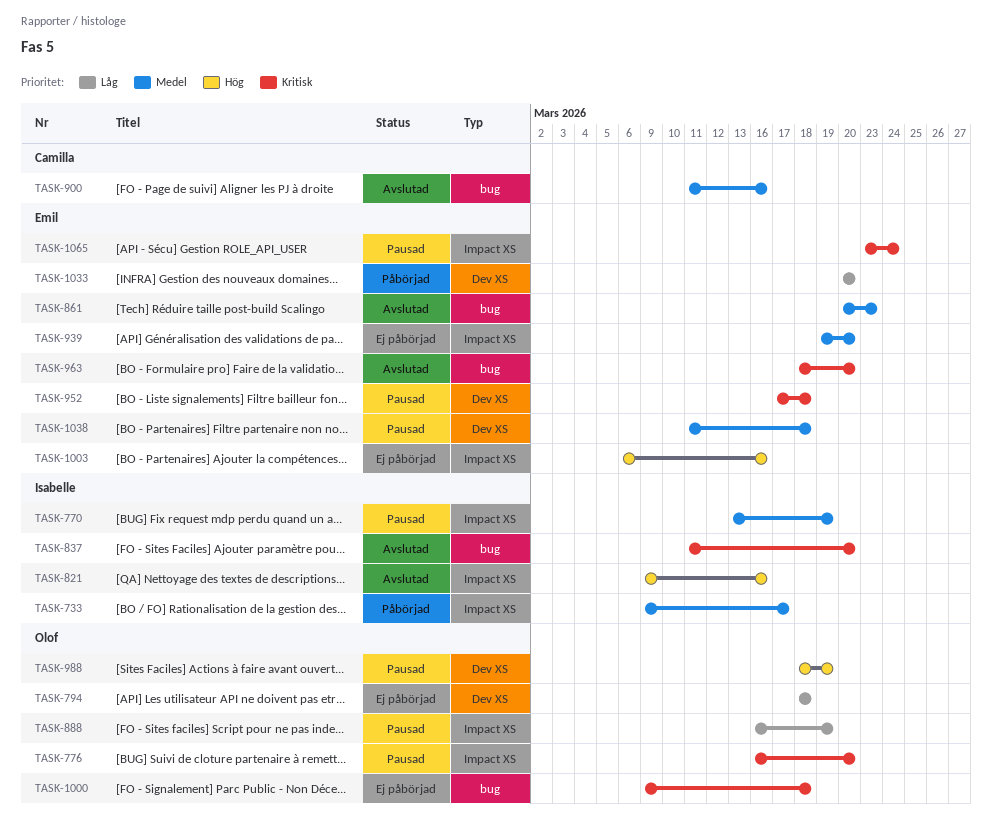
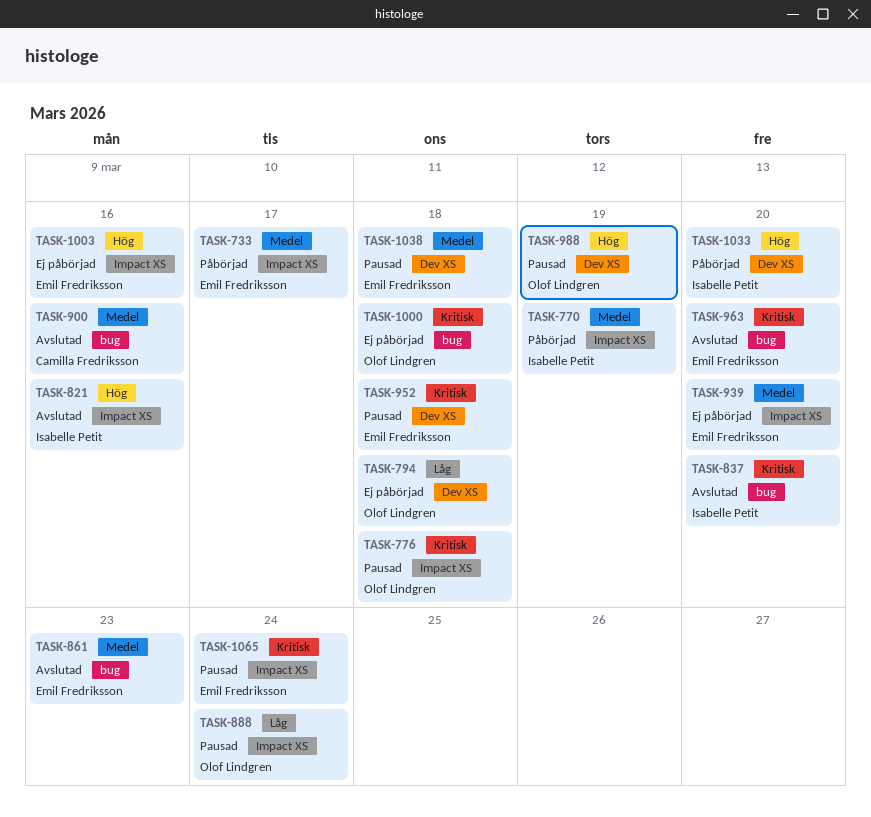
TASK-733, owner: Isabelle Petit -> Emil Fredriksson
TASK-770, status: Pausad -> Påbörjad
TASK-776, due: Mar 20 -> Mar 18
TASK-888, due: Mar 19 -> Mar 24
TASK-1033, owner: Emil Fredriksson -> Isabelle Petit
TASK-1033, priority: Låg -> Hög

